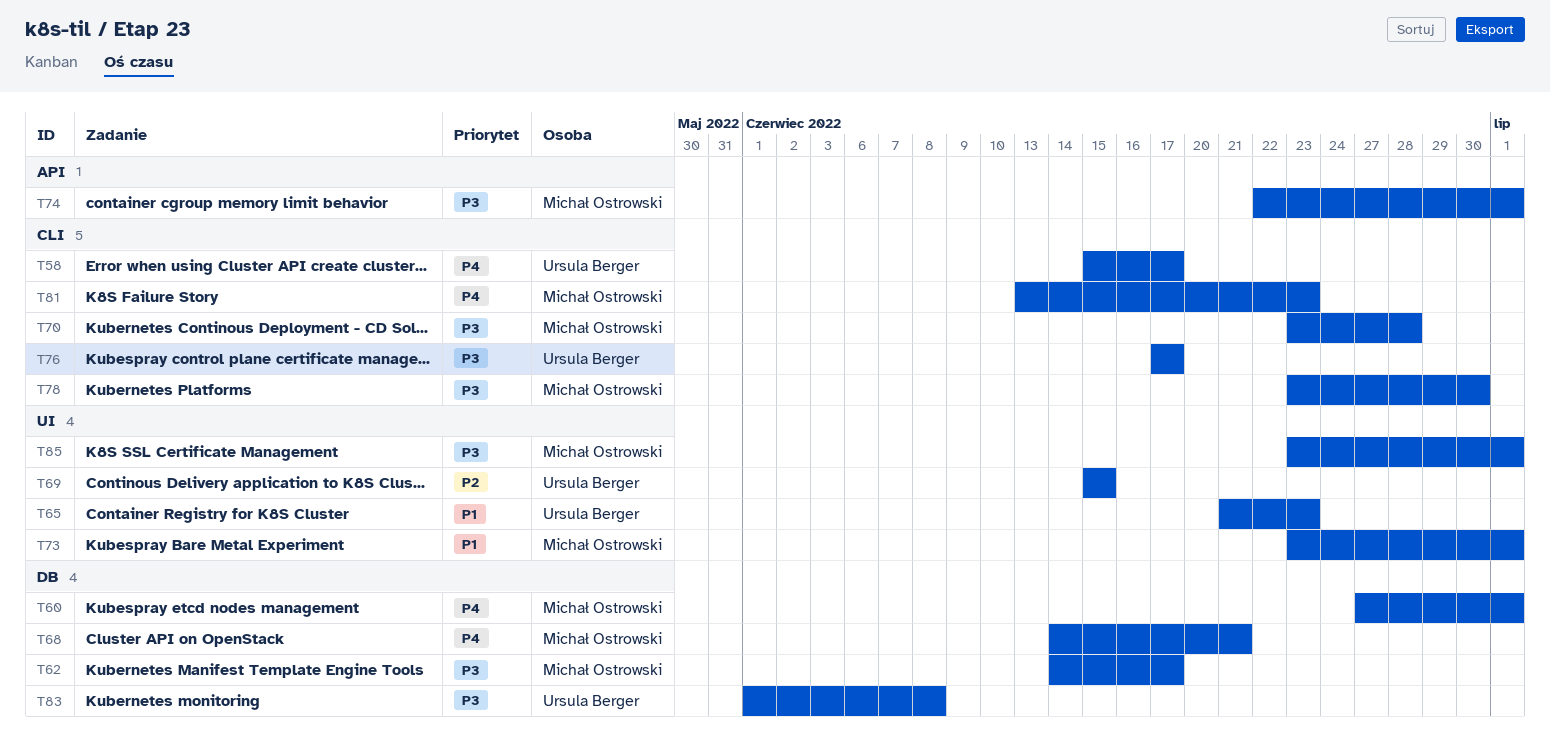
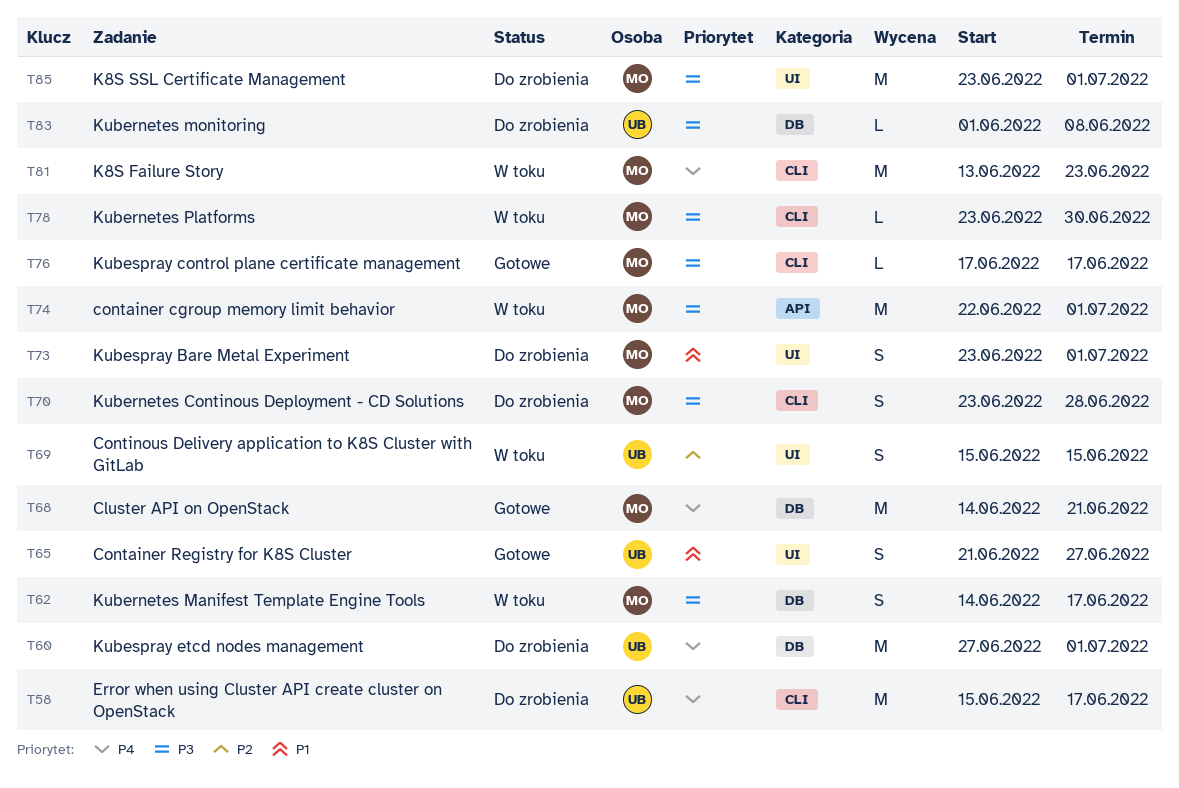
T60, owner: Michał Ostrowski -> Ursula Berger
T65, due: Jun 23 -> Jun 27
T76, owner: Ursula Berger -> Michał Ostrowski

